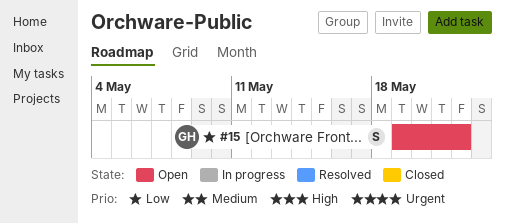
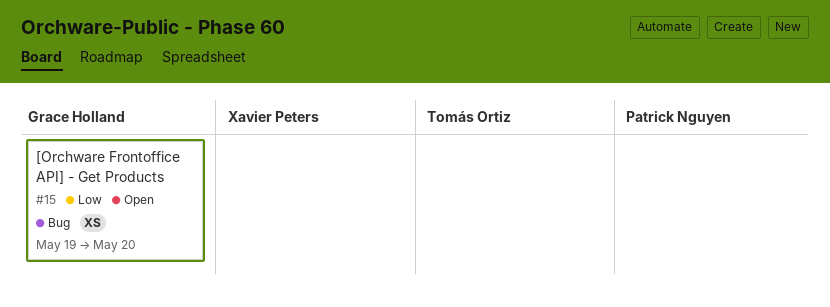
#15, estimate: S -> XS
#15, due: May 22 -> May 20

